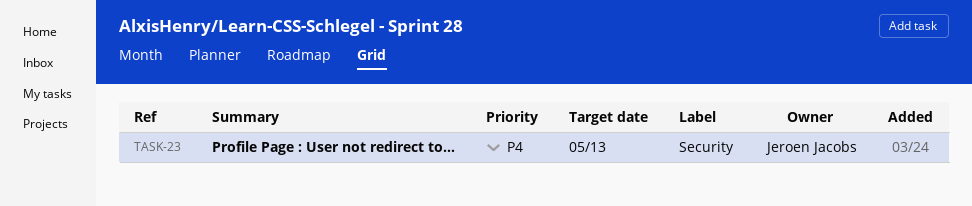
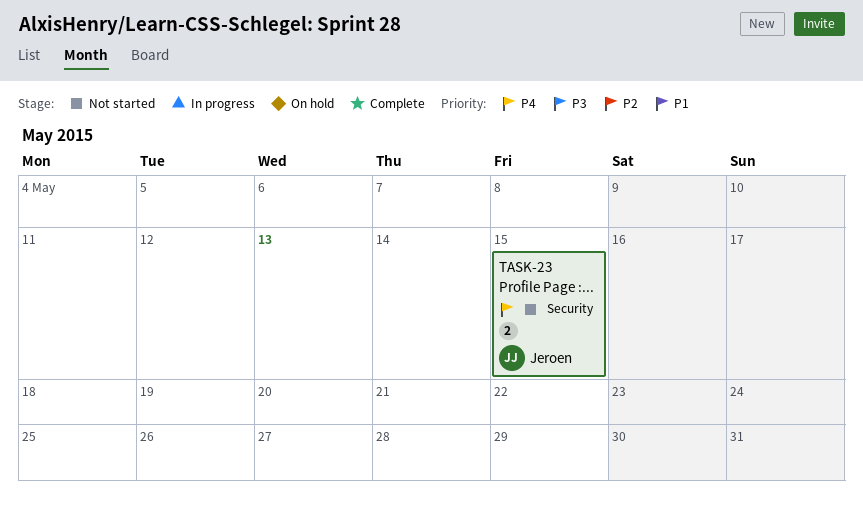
TASK-23, due: May 13 -> May 15

